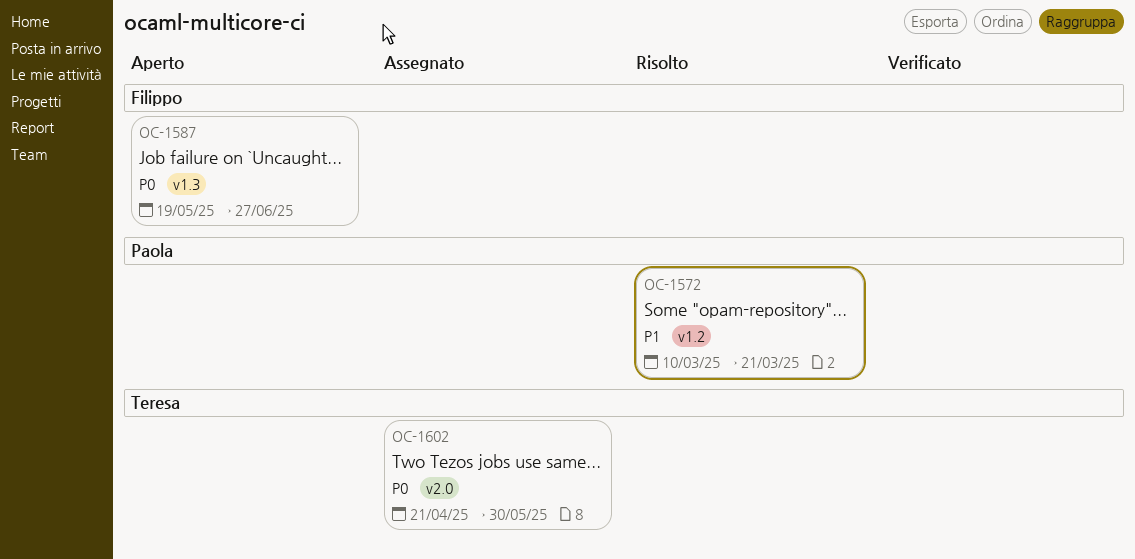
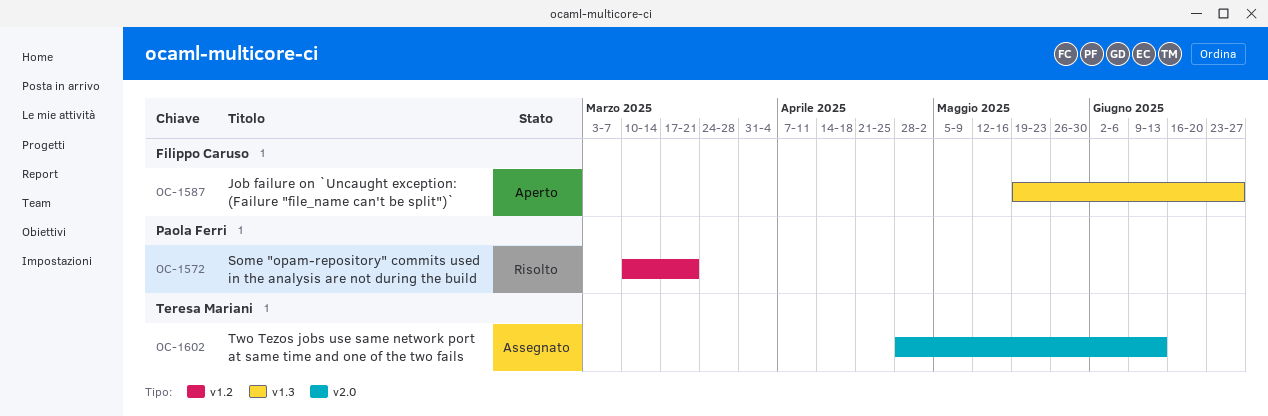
OC-1602, start: Apr 21 -> Apr 28
OC-1602, due: May 30 -> Jun 13

